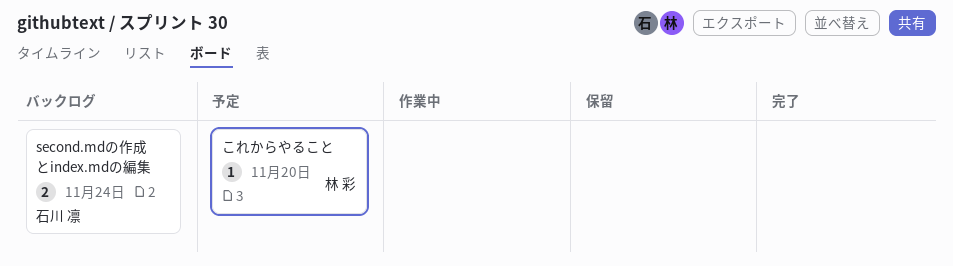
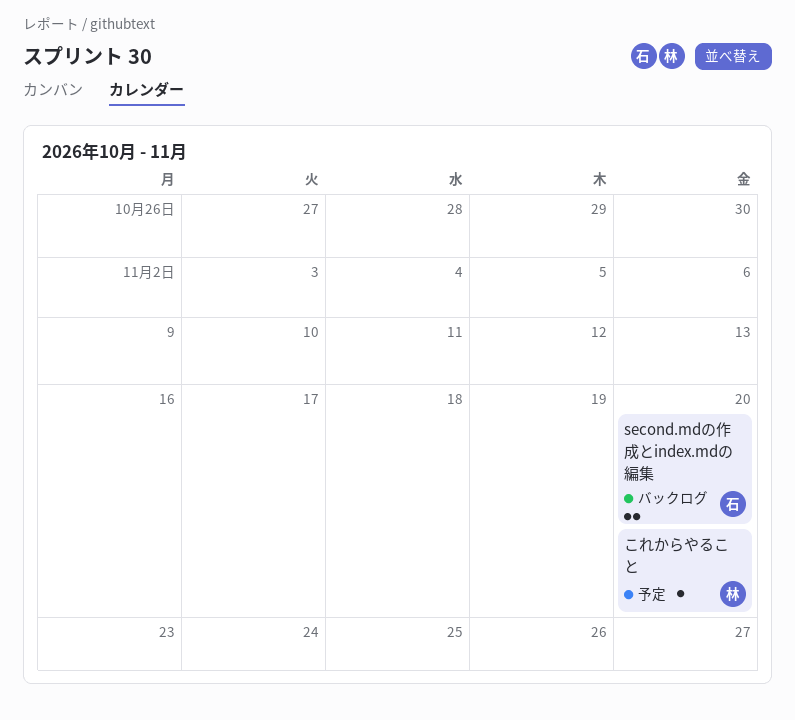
second.mdの作成とindex.mdの編集, due: Nov 24 -> Nov 20

